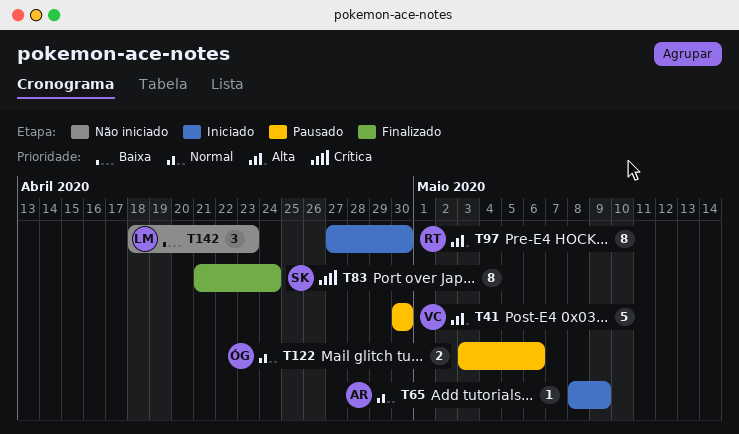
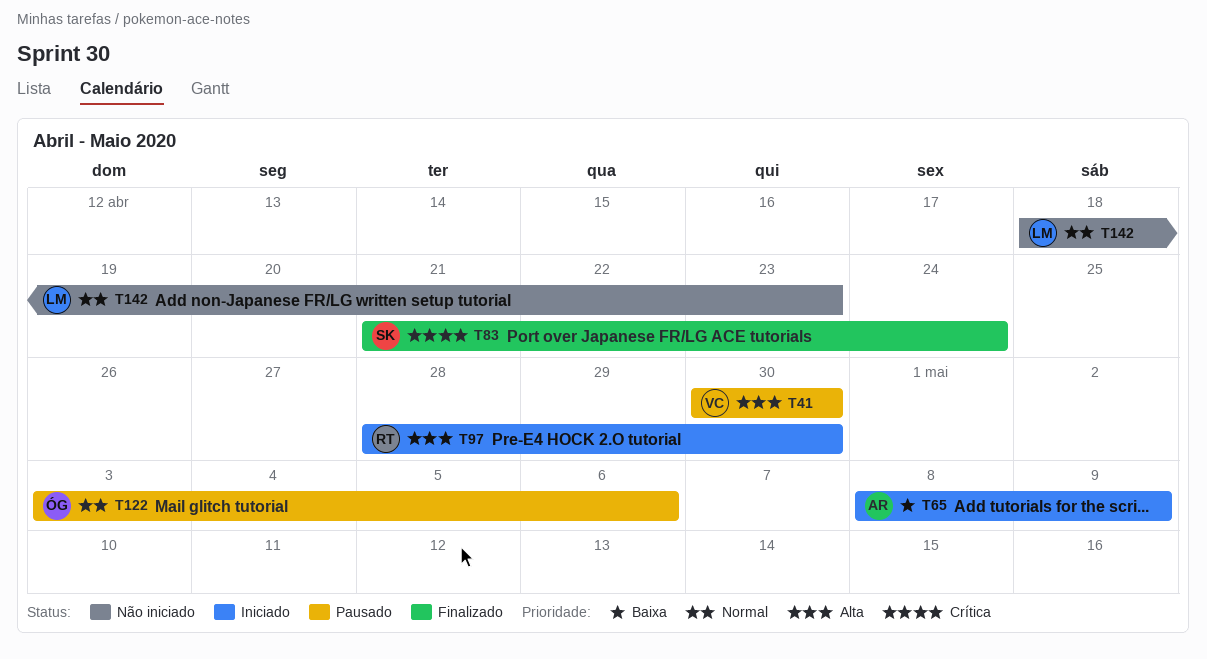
T65, priority: Normal -> Baixa
T97, start: Apr 27 -> Apr 28
T142, priority: Baixa -> Normal

